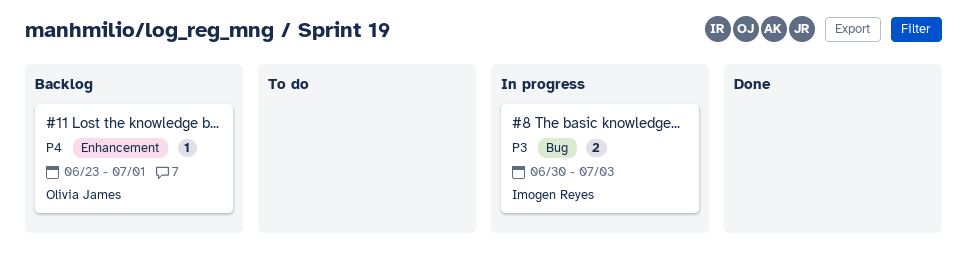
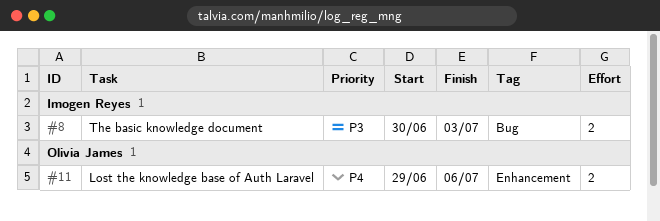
#11, estimate: 1 -> 2
#11, start: Jun 23 -> Jun 29
#11, due: Jul 1 -> Jul 6

